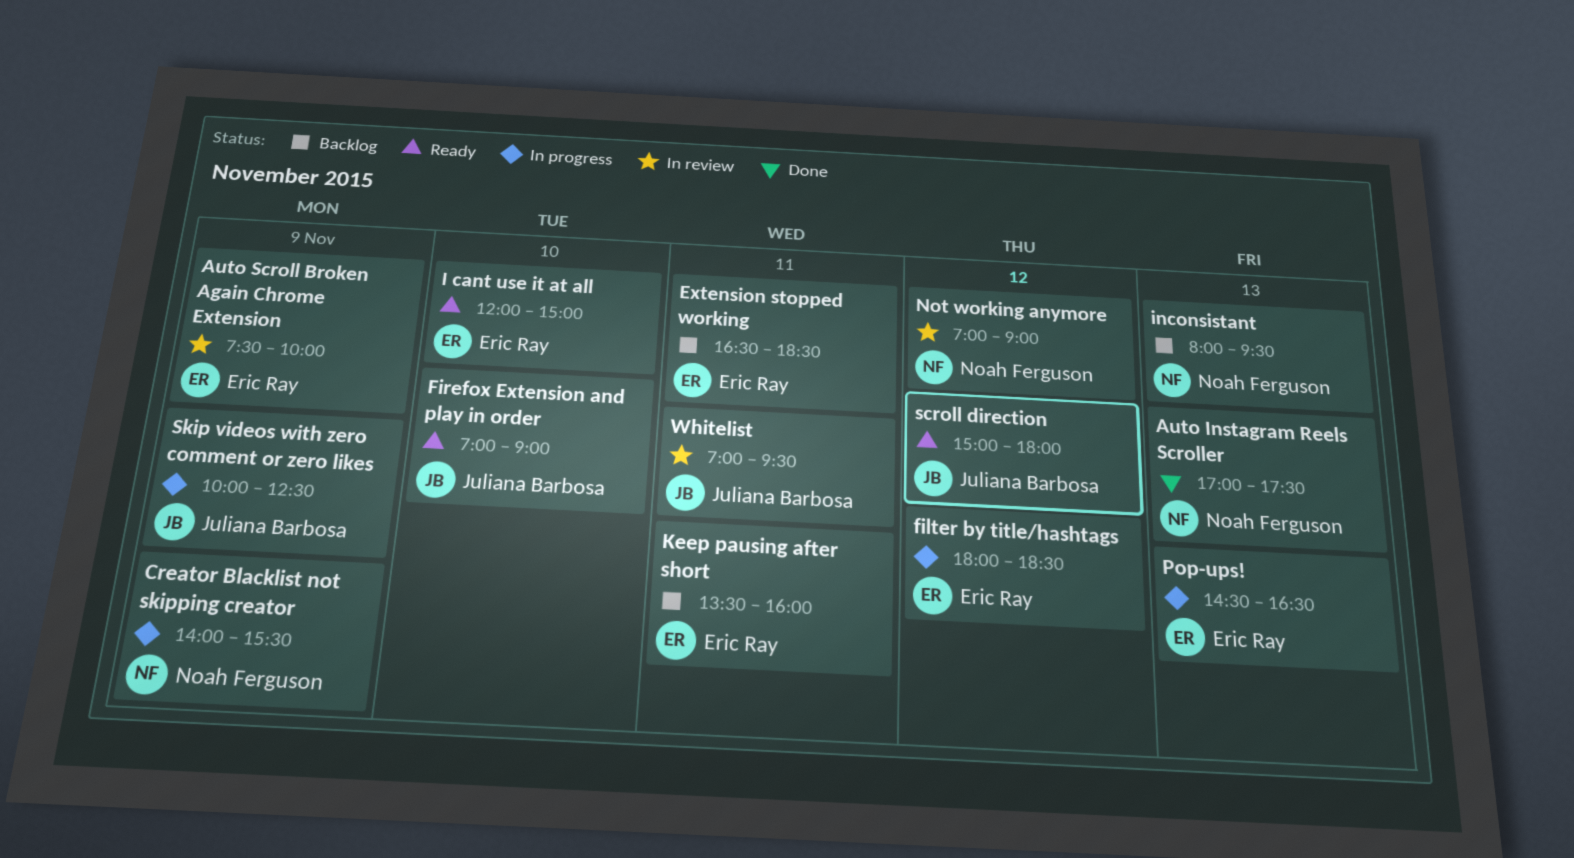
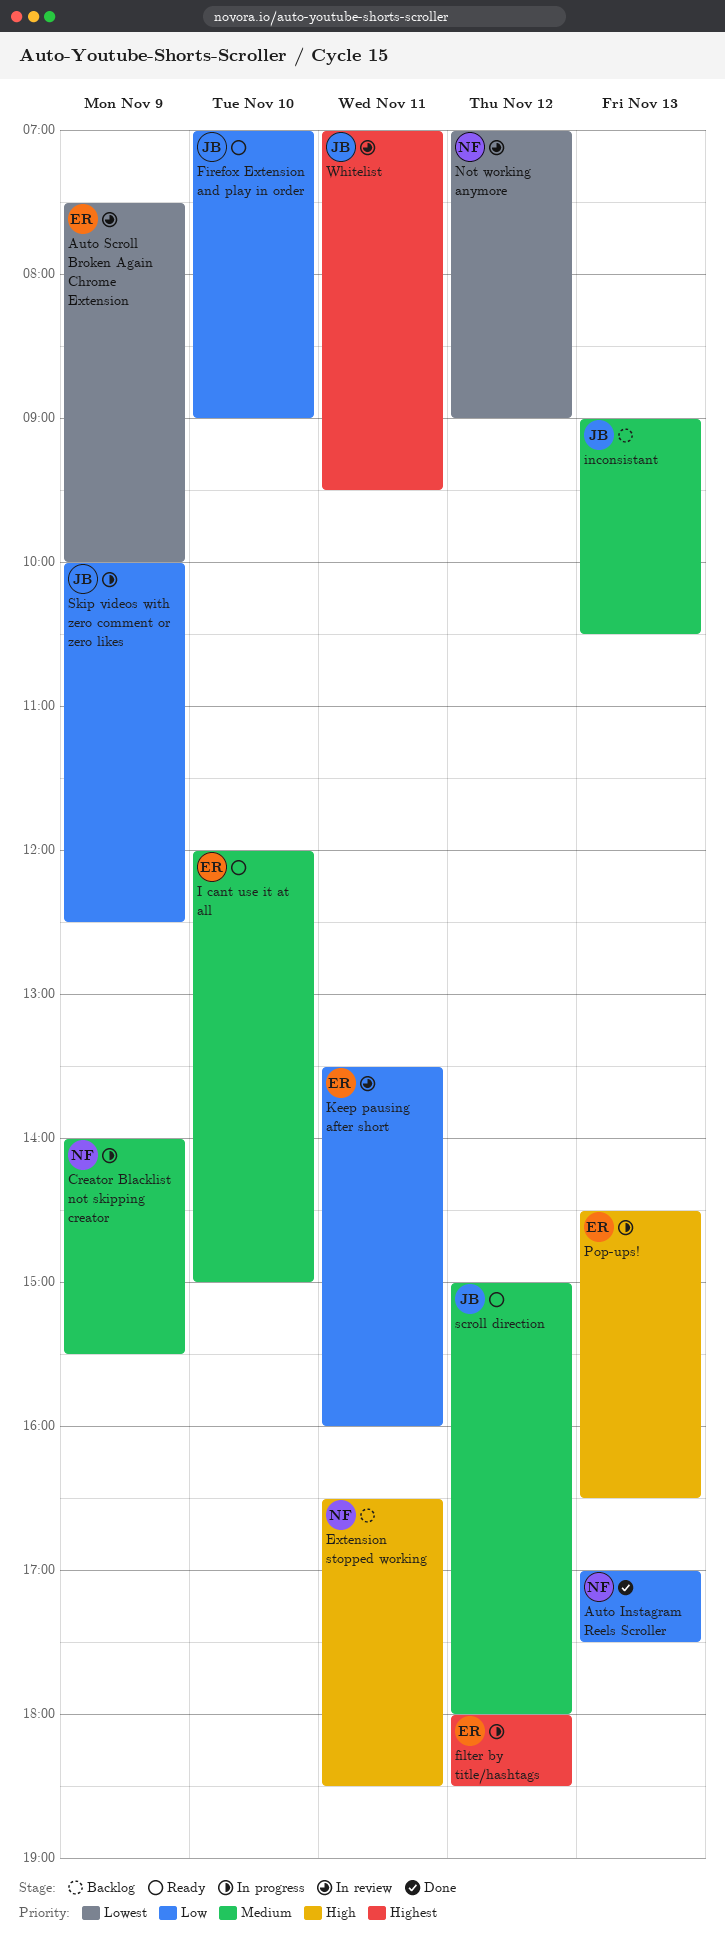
Extension stopped working, owner: Eric Ray -> Noah Ferguson
inconsistant, owner: Noah Ferguson -> Juliana Barbosa
inconsistant, begins: 08:00 -> 09:00
inconsistant, ends: 09:30 -> 10:30
Keep pausing after short, status: Backlog -> In review

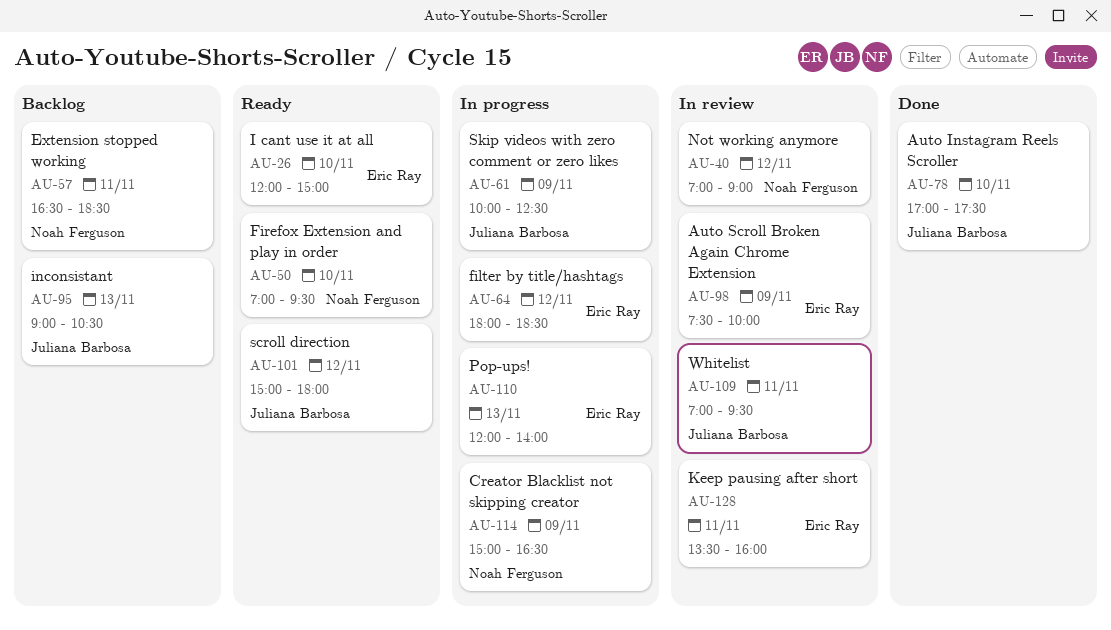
Auto Instagram Reels Scroller, owner: Noah Ferguson -> Juliana Barbosa
Auto Instagram Reels Scroller, day: Nov 13 -> Nov 10
Creator Blacklist not skipping creator, begins: 14:00 -> 15:00
Creator Blacklist not skipping creator, ends: 15:30 -> 16:30
Firefox Extension and play in order, owner: Juliana Barbosa -> Noah Ferguson
Firefox Extension and play in order, ends: 09:00 -> 09:30
Pop-ups!, begins: 14:30 -> 12:00
Pop-ups!, ends: 16:30 -> 14:00

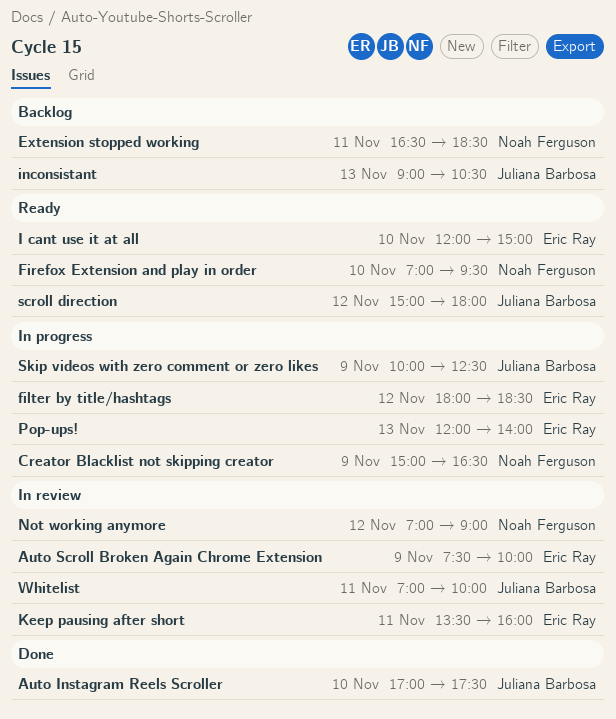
Whitelist, ends: 09:30 -> 10:00

